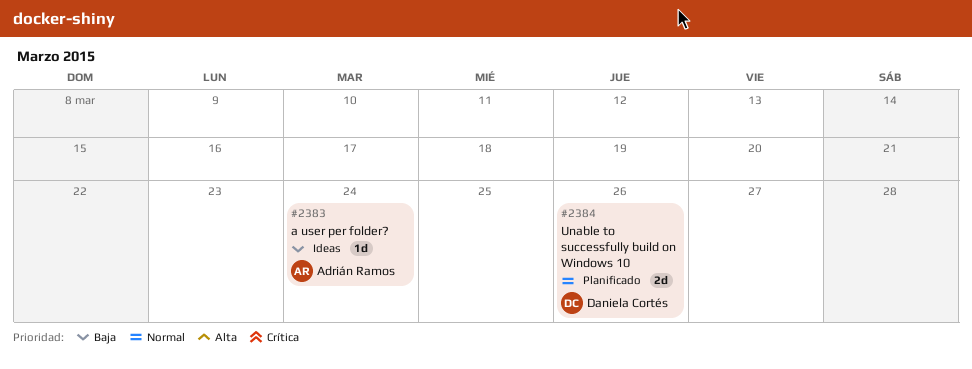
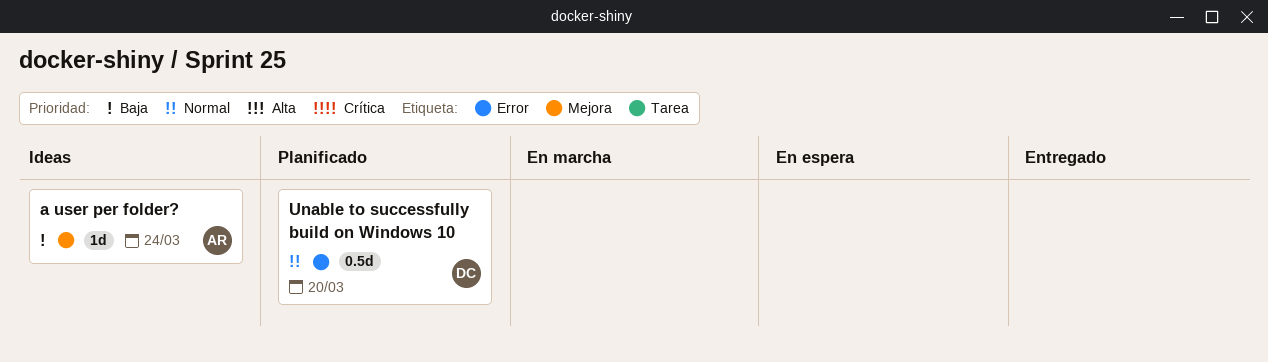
Unable to successfully build on Windows 10, estimate: 2d -> 0.5d
Unable to successfully build on Windows 10, due: Mar 26 -> Mar 20

